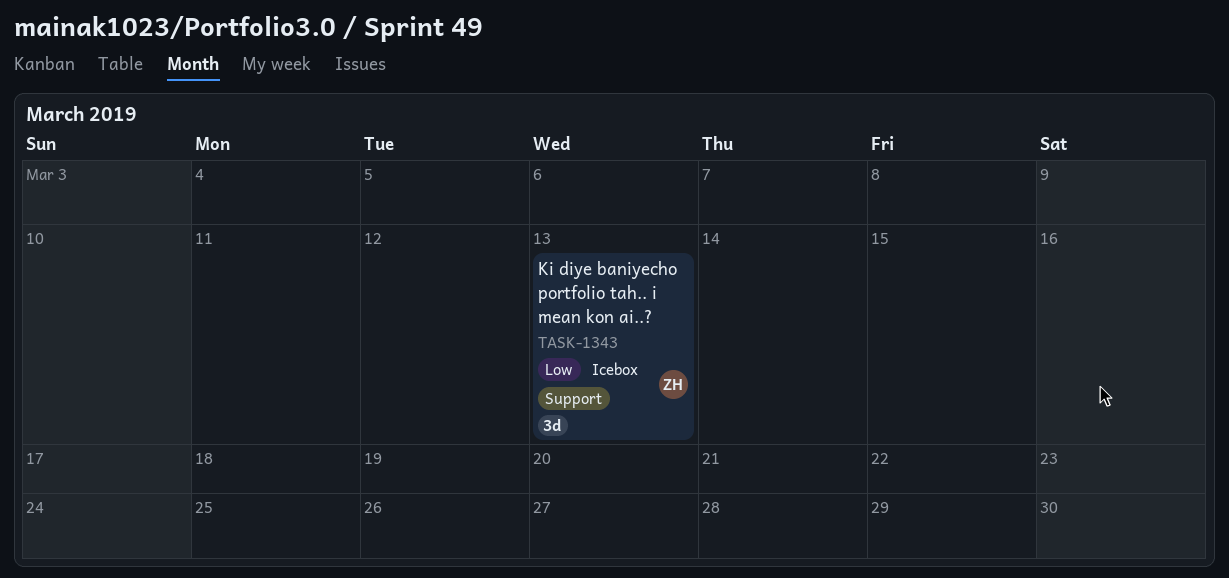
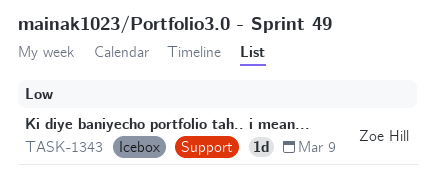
TASK-1343, estimate: 3d -> 1d
TASK-1343, due: Mar 13 -> Mar 9

